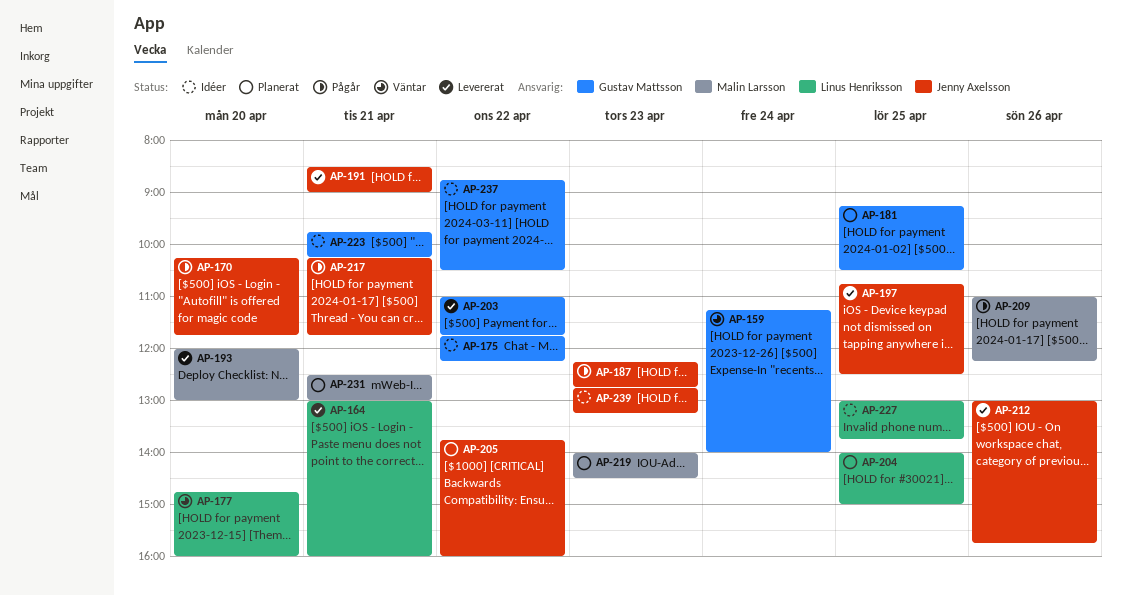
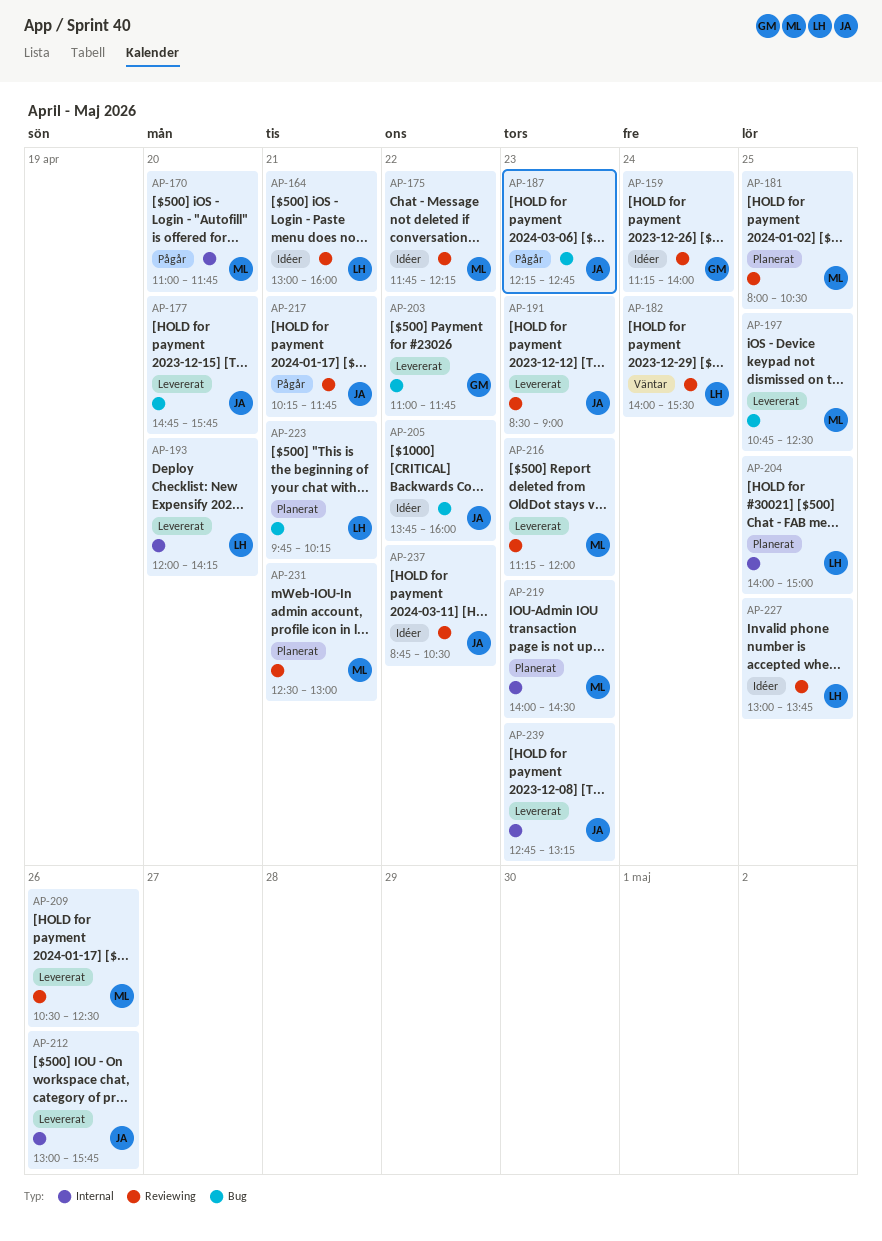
AP-159, status: Väntar -> Idéer
AP-164, status: Levererat -> Idéer
AP-170, owner: Jenny Axelsson -> Malin Larsson
AP-170, begins: 10:15 -> 11:00
AP-175, owner: Gustav Mattsson -> Malin Larsson
AP-177, status: Väntar -> Levererat
AP-177, owner: Linus Henriksson -> Jenny Axelsson
AP-177, ends: 16:00 -> 15:45
AP-181, owner: Gustav Mattsson -> Malin Larsson
AP-181, begins: 09:15 -> 08:00
AP-182: none -> present
AP-191, day: Apr 21 -> Apr 23
AP-193, owner: Malin Larsson -> Linus Henriksson
AP-193, ends: 13:00 -> 14:15
AP-197, owner: Jenny Axelsson -> Malin Larsson
AP-205, status: Planerat -> Idéer
AP-209, status: Pågår -> Levererat
AP-209, begins: 11:00 -> 10:30
AP-209, ends: 12:15 -> 12:30
AP-216: none -> present
AP-223, status: Idéer -> Planerat
AP-223, owner: Gustav Mattsson -> Linus Henriksson
AP-237, owner: Gustav Mattsson -> Jenny Axelsson
AP-239, status: Idéer -> Levererat

